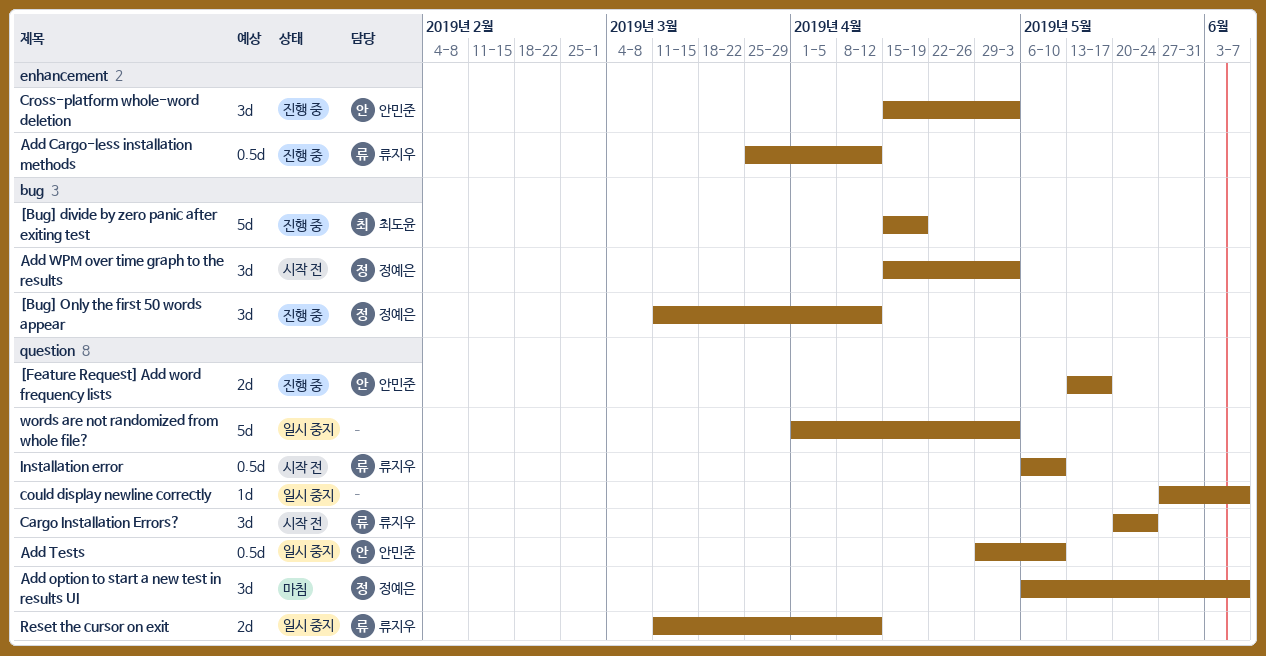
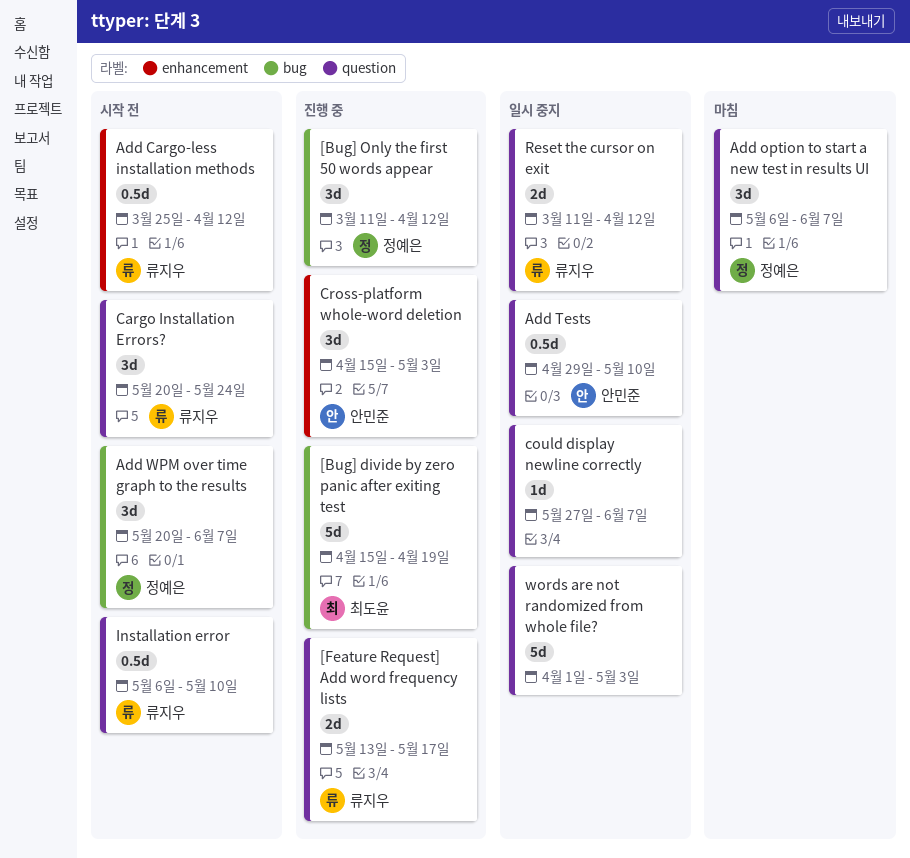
[Feature Request] Add word frequency lists, owner: 안민준 -> 류지우
Add Cargo-less installation methods, status: 진행 중 -> 시작 전
Add WPM over time graph to the results, start: Apr 15 -> May 20
Add WPM over time graph to the results, due: May 3 -> Jun 7

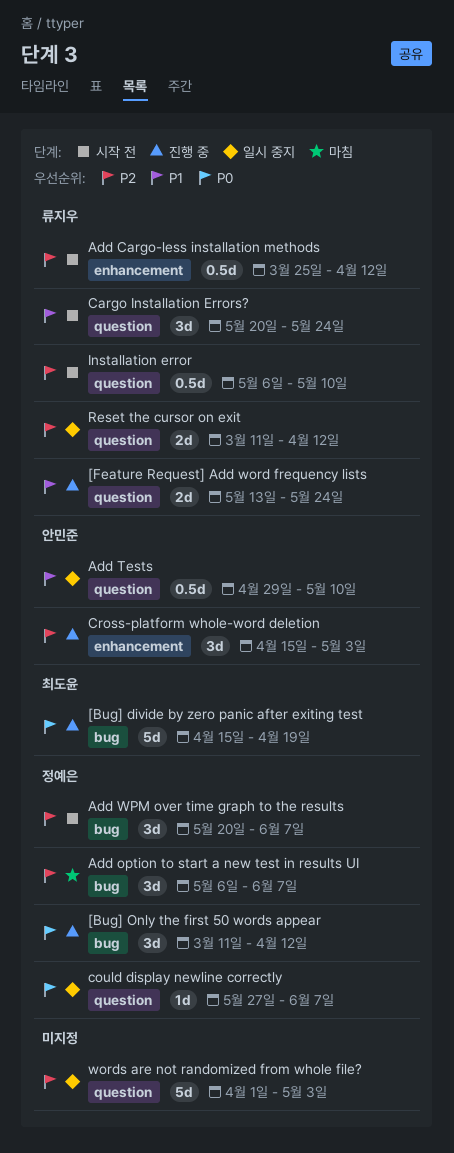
[Feature Request] Add word frequency lists, due: May 17 -> May 24
Add option to start a new test in results UI, label: question -> bug
could display newline correctly, owner: none -> 정예은

